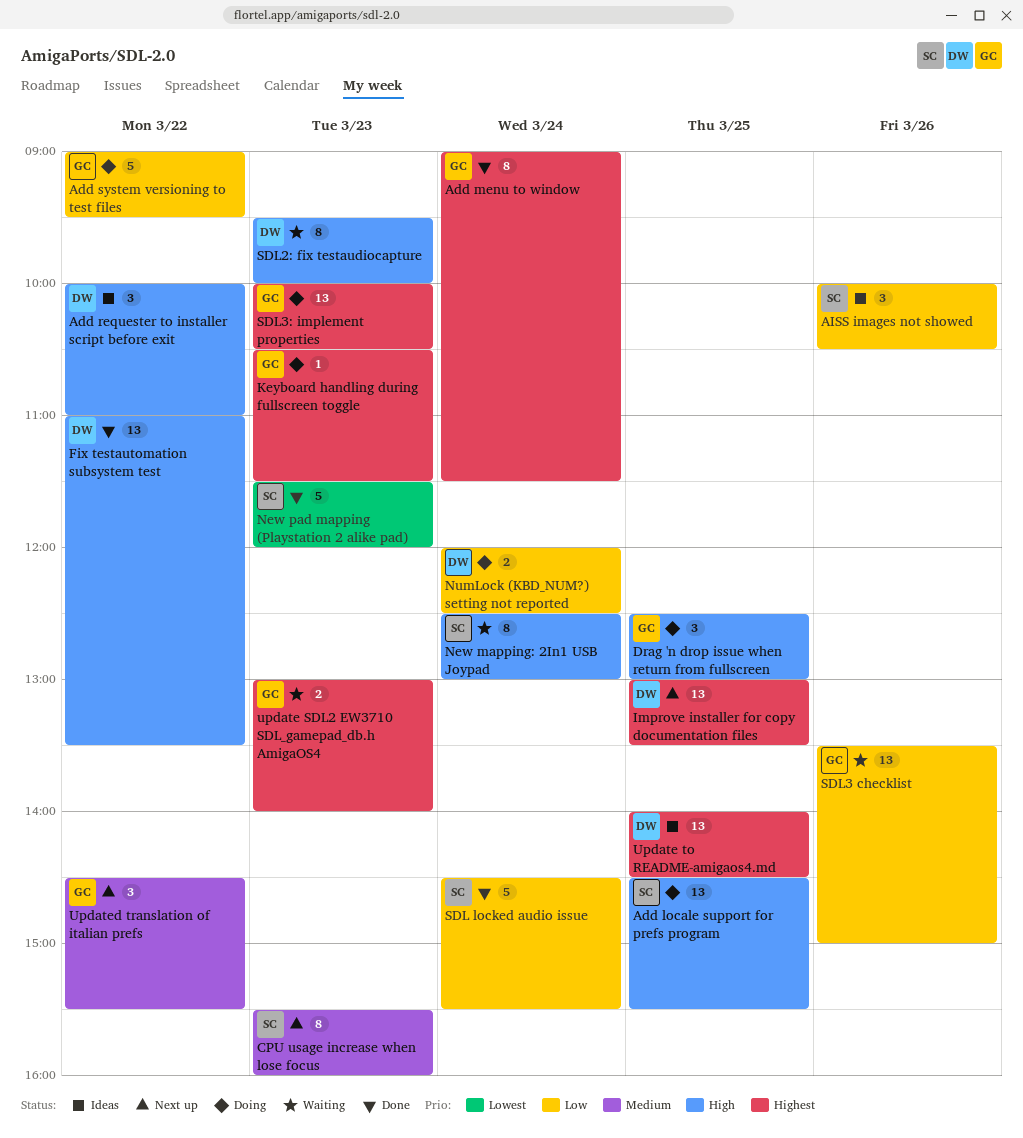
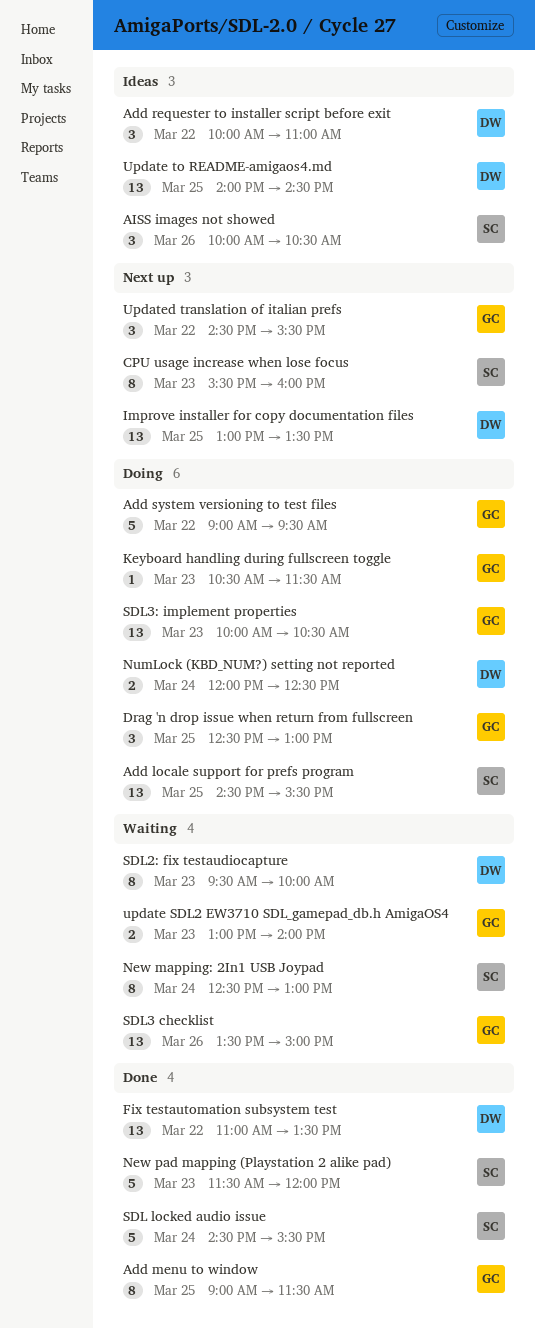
Add menu to window, day: Mar 24 -> Mar 25

